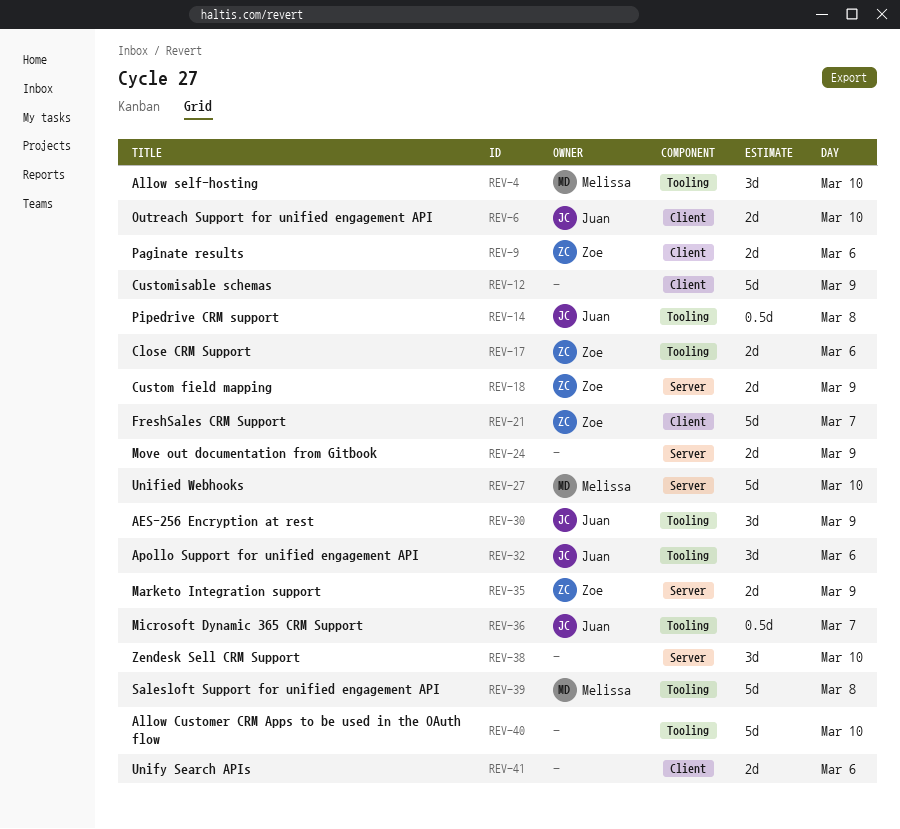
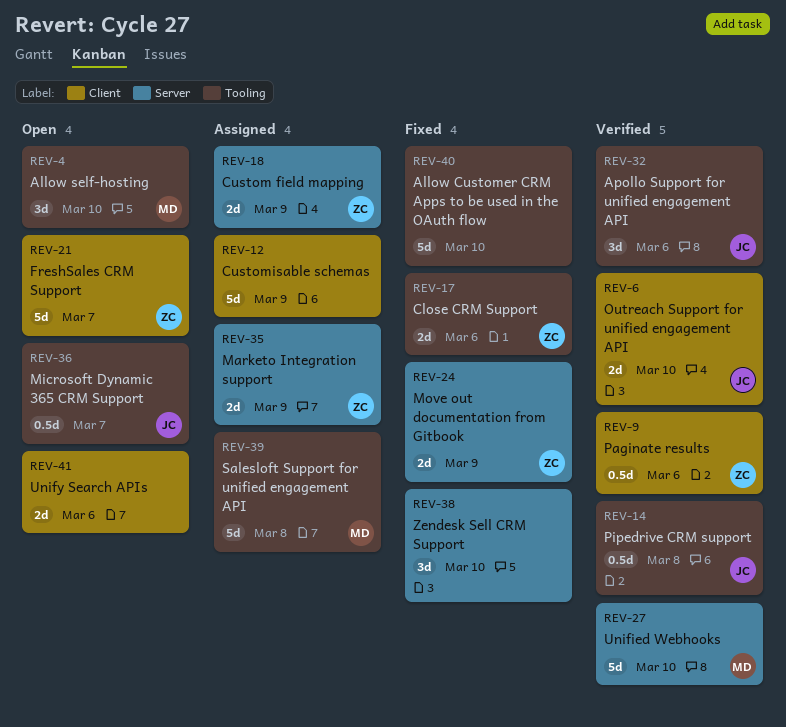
REV-9, estimate: 2d -> 0.5d
REV-24, owner: none -> Zoe
REV-30: present -> none

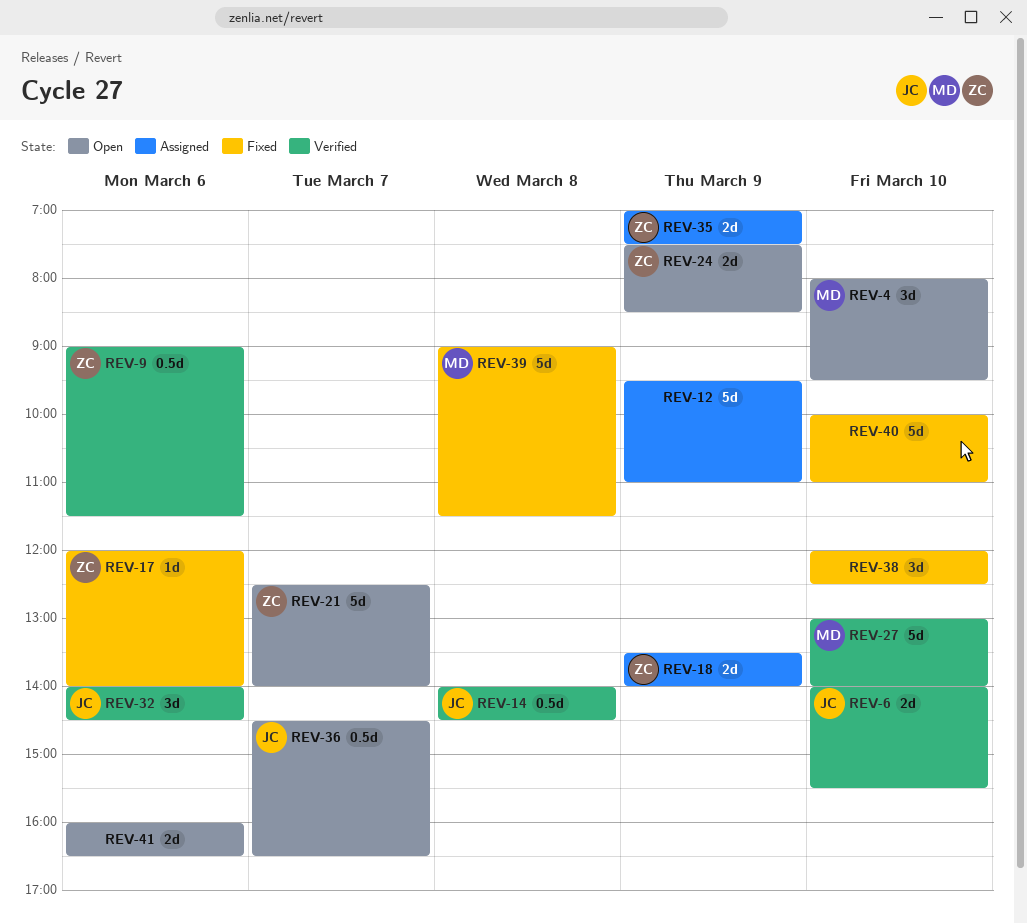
REV-17, estimate: 2d -> 1d
REV-24, status: Fixed -> Open
REV-39, status: Assigned -> Fixed

